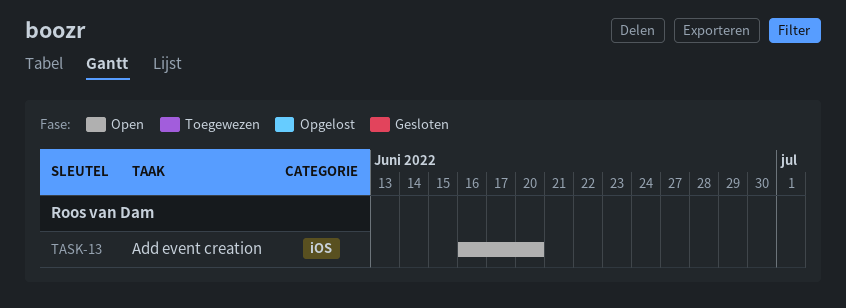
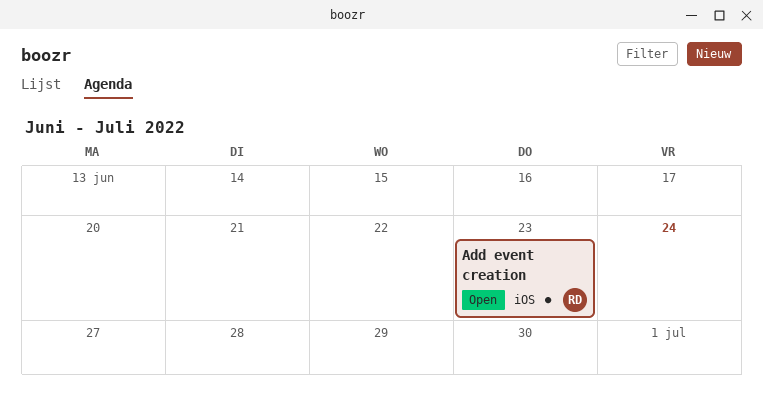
Add event creation, due: Jun 20 -> Jun 23

